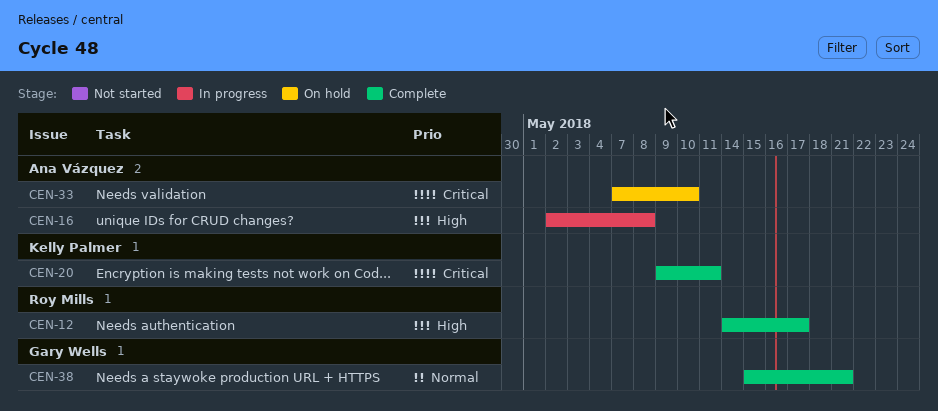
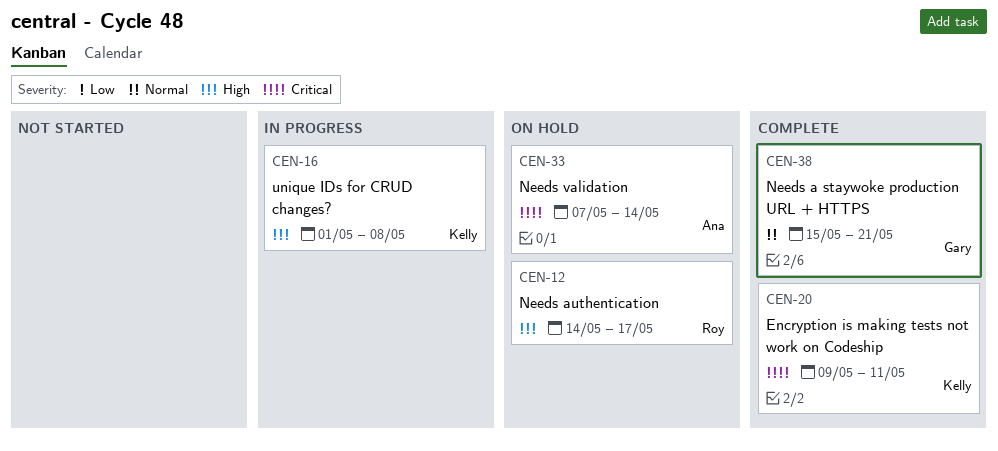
CEN-12, status: Complete -> On hold
CEN-16, owner: Ana Vázquez -> Kelly Palmer
CEN-16, start: May 2 -> May 1
CEN-33, due: May 10 -> May 14

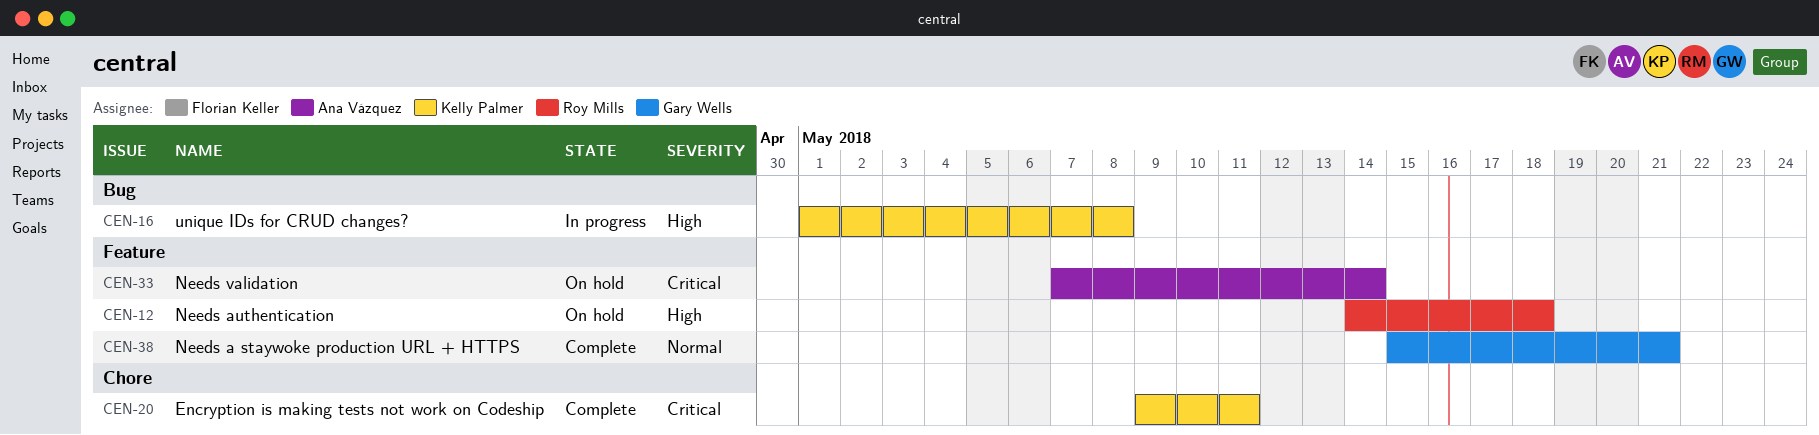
CEN-12, due: May 17 -> May 18

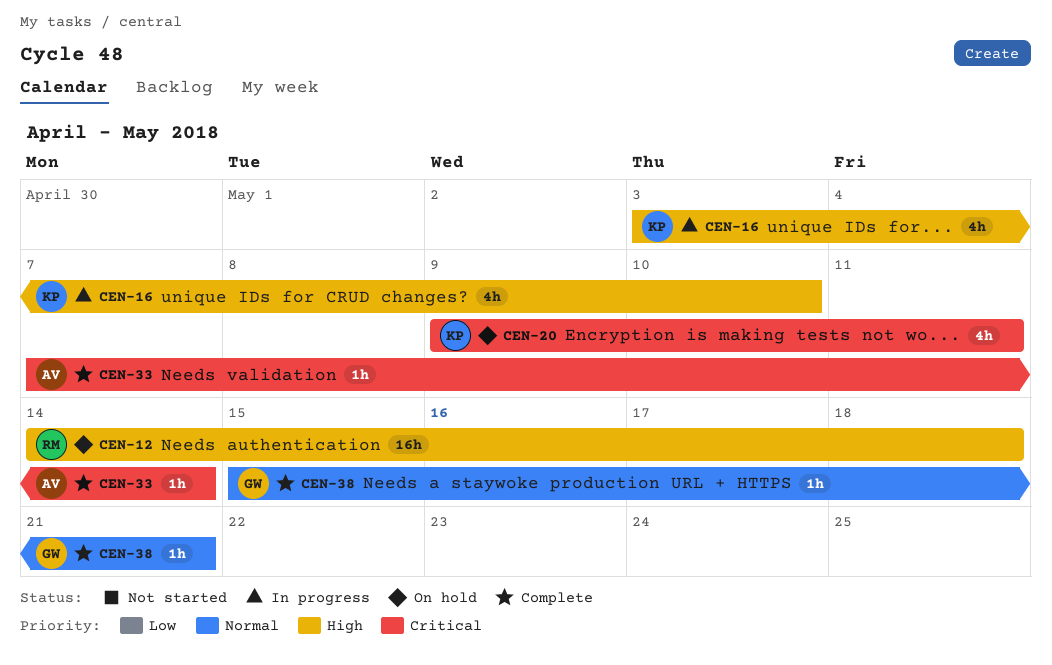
CEN-16, start: May 1 -> May 3
CEN-16, due: May 8 -> May 10
CEN-20, status: Complete -> On hold
CEN-33, status: On hold -> Complete

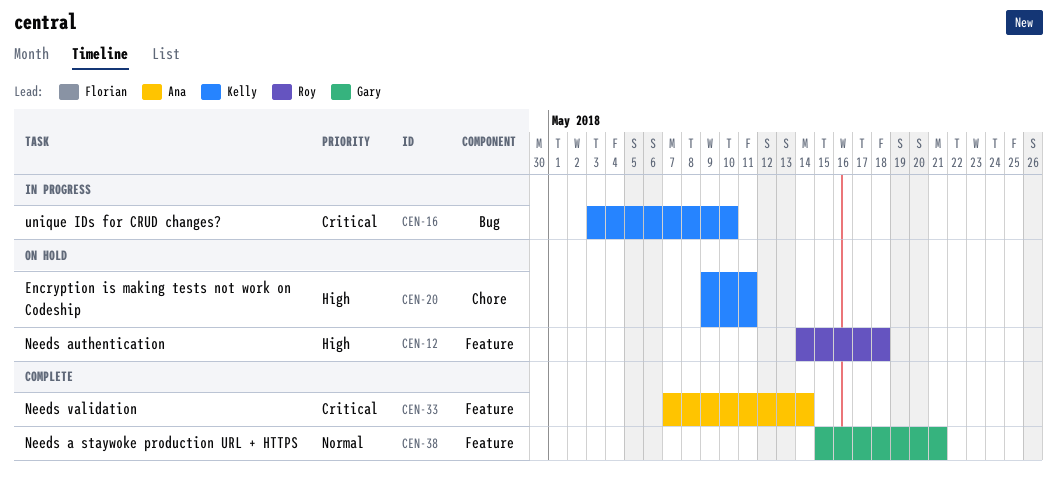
CEN-16, priority: High -> Critical
CEN-20, priority: Critical -> High

